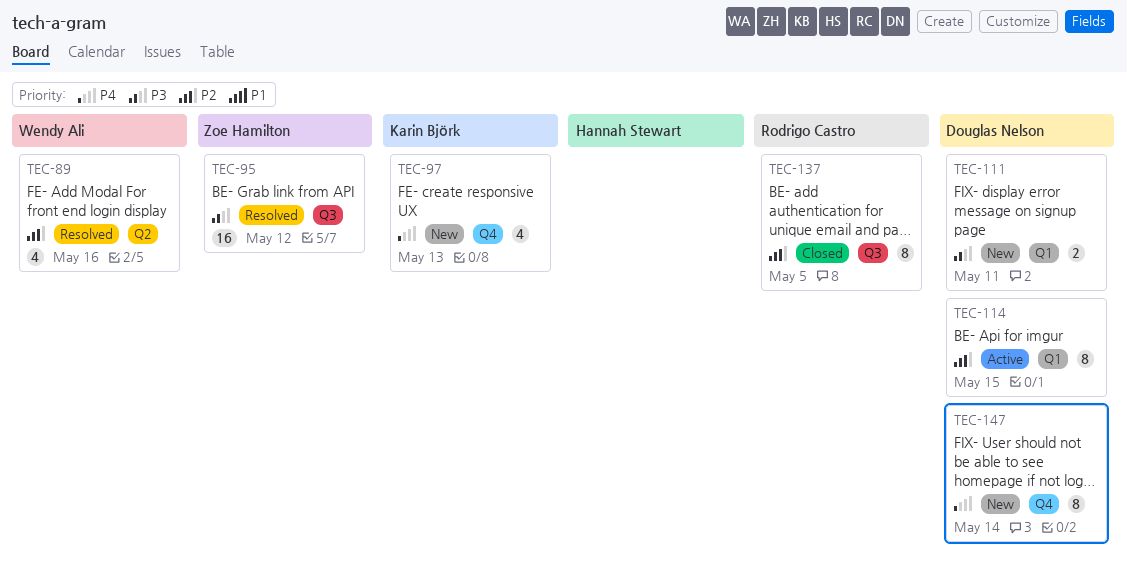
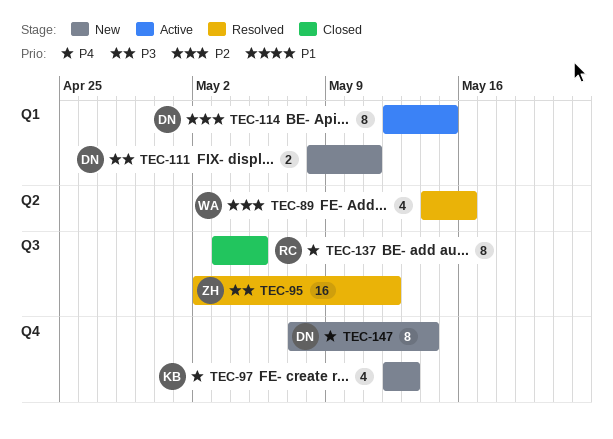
TEC-137, priority: P2 -> P4

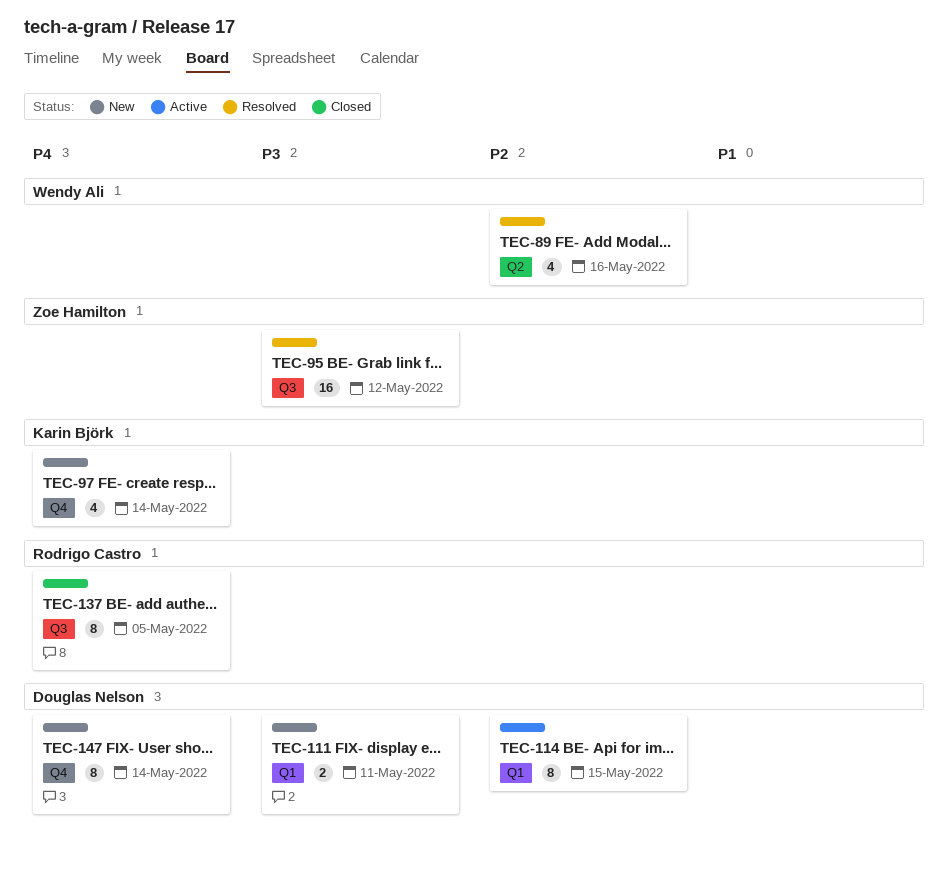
TEC-97, due: May 13 -> May 14

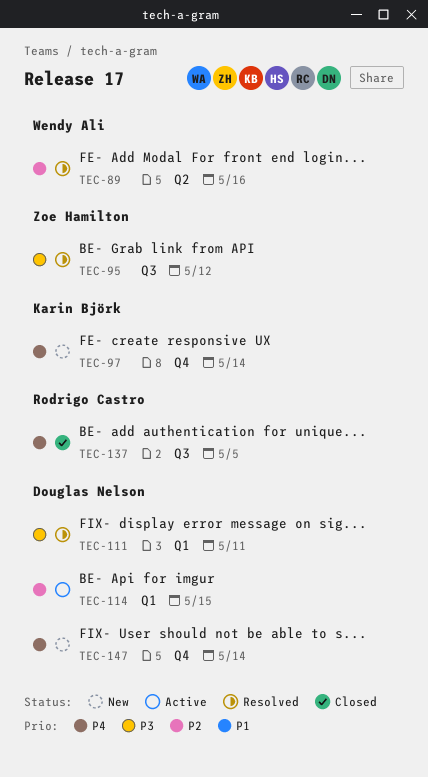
TEC-111, status: New -> Resolved

